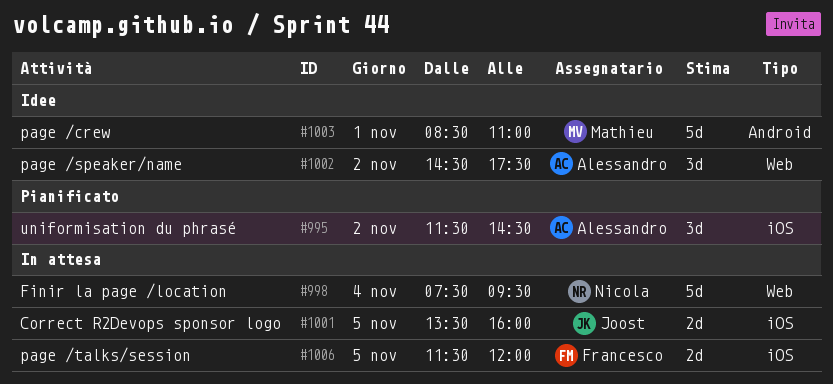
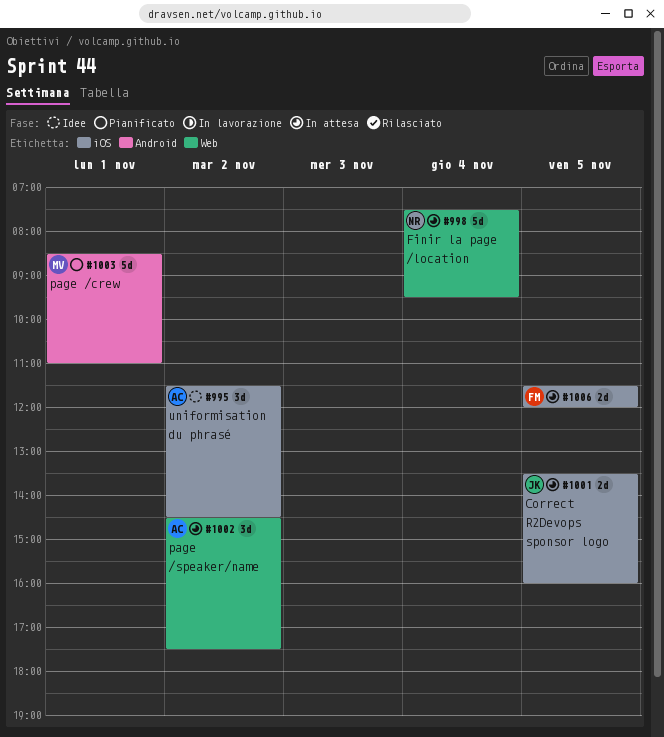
#995, status: Pianificato -> Idee
#1002, status: Idee -> In attesa
#1003, status: Idee -> Pianificato

